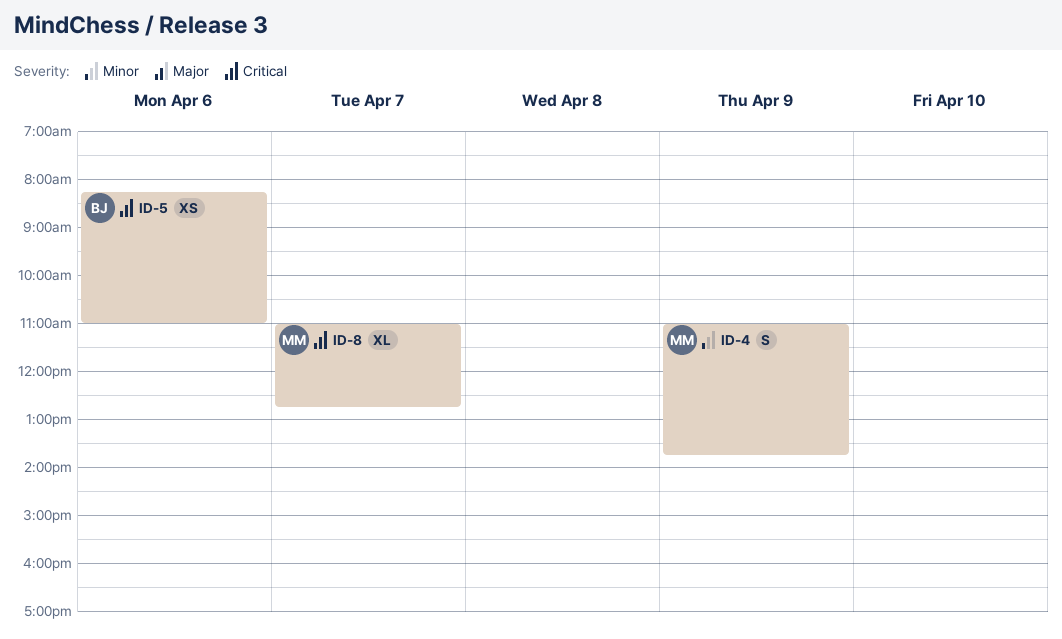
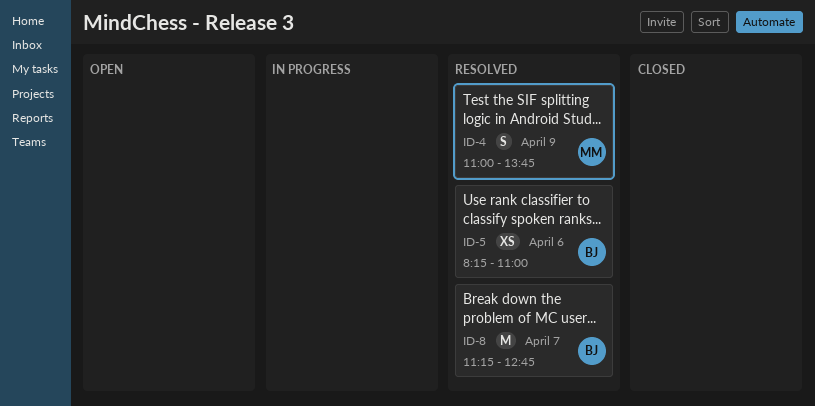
ID-8, owner: MM -> BJ
ID-8, estimate: XL -> M
ID-8, begins: 11:00 -> 11:15

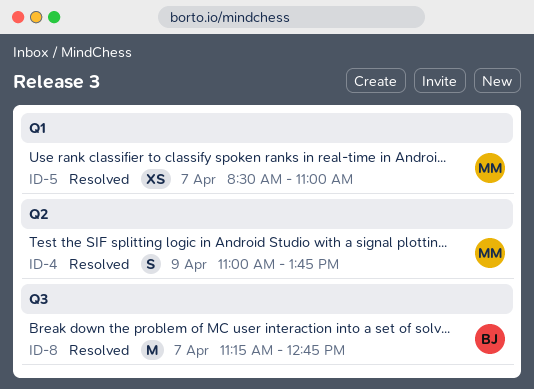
ID-5, owner: BJ -> MM
ID-5, day: Apr 6 -> Apr 7
ID-5, begins: 08:15 -> 08:30

